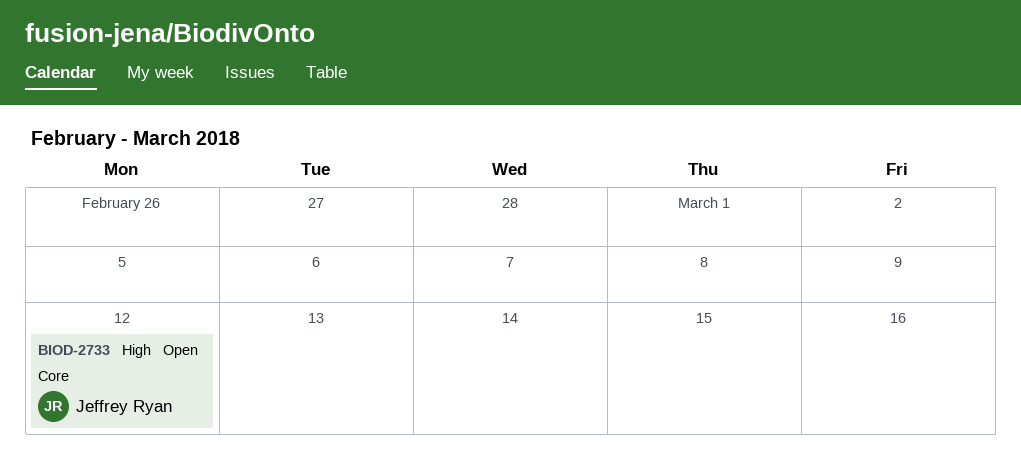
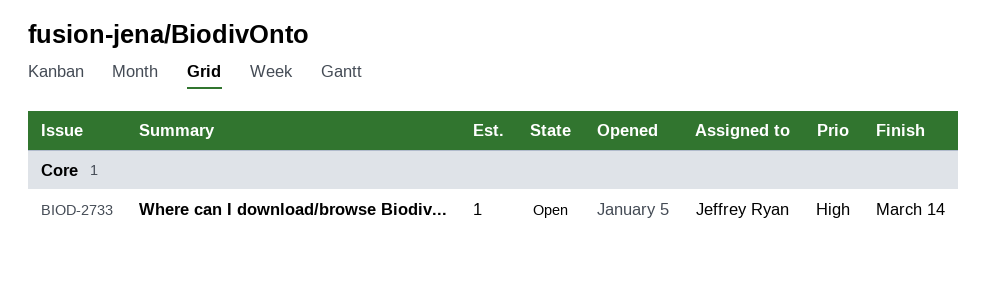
BIOD-2733, due: Mar 12 -> Mar 14

